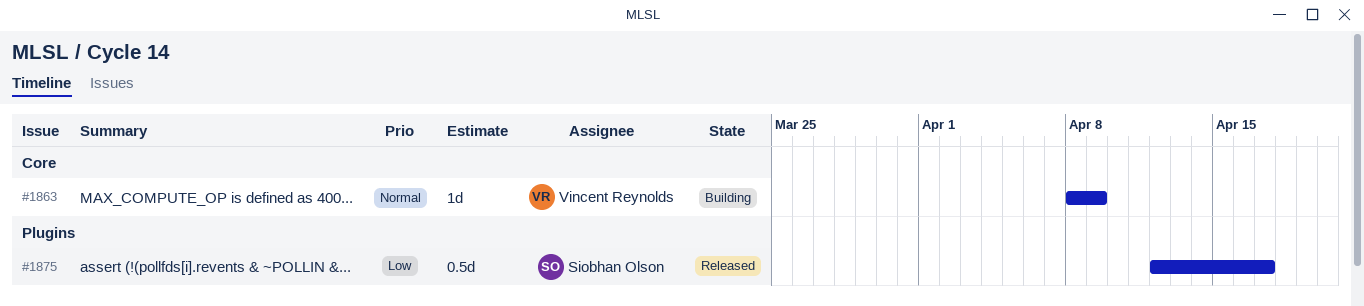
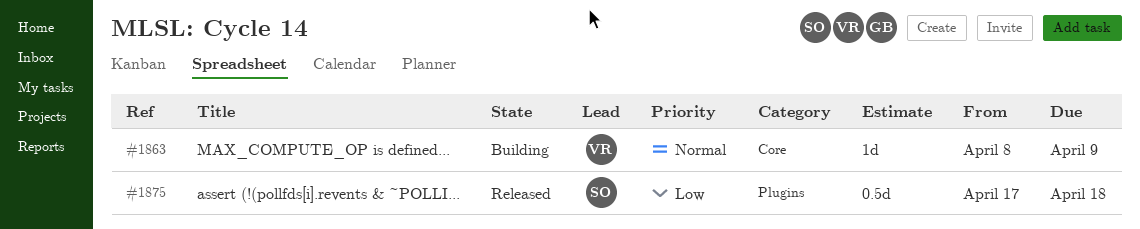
#1875, start: Apr 12 -> Apr 17
#1875, due: Apr 17 -> Apr 18

